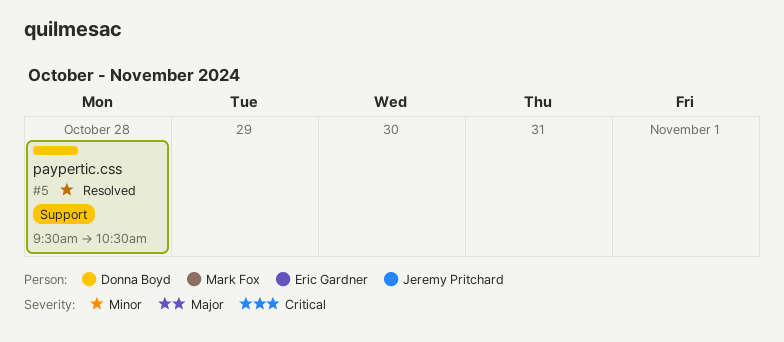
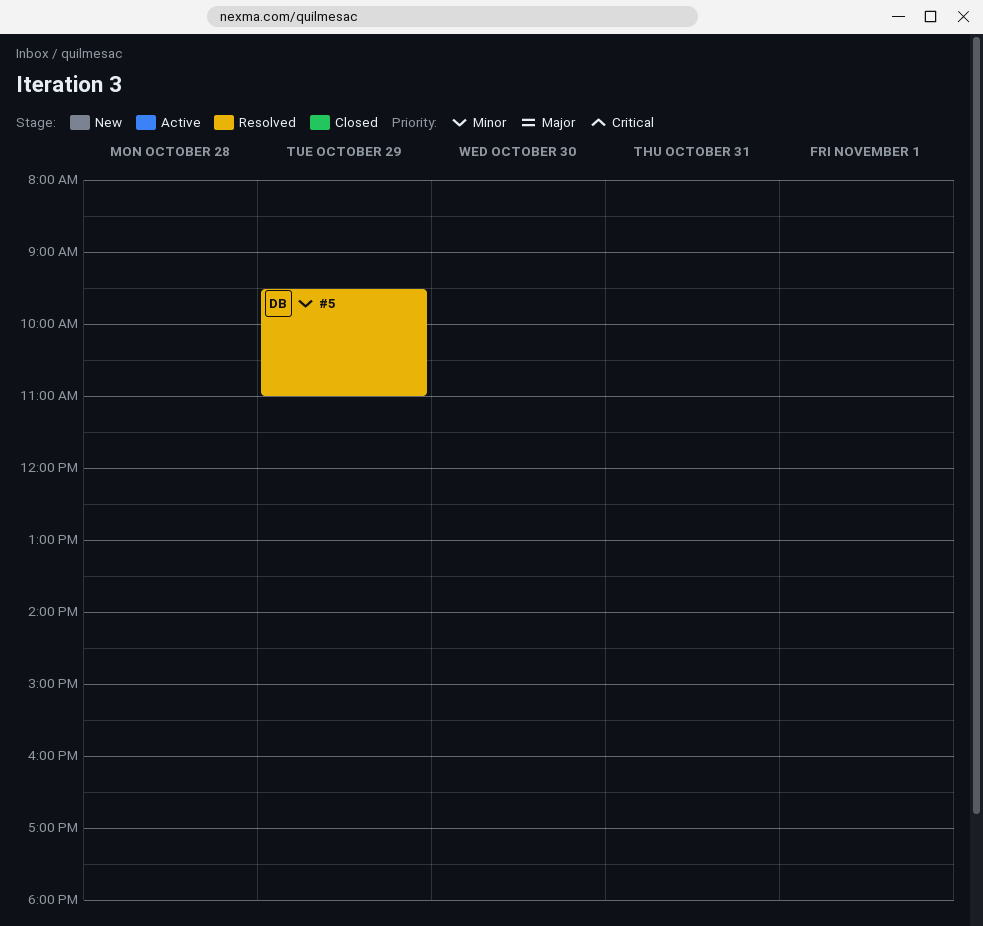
#5, day: Oct 28 -> Oct 29
#5, ends: 10:30 -> 11:00

